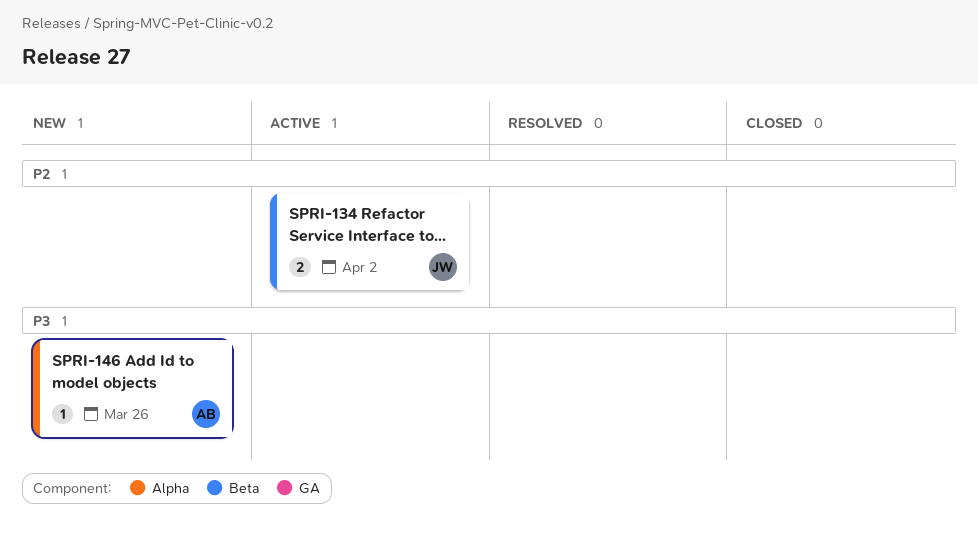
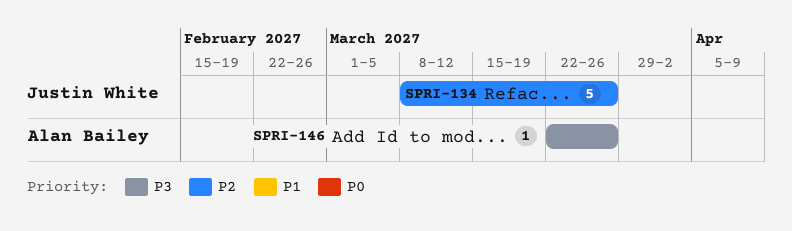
SPRI-134, estimate: 2 -> 5
SPRI-134, due: Apr 2 -> Mar 26

